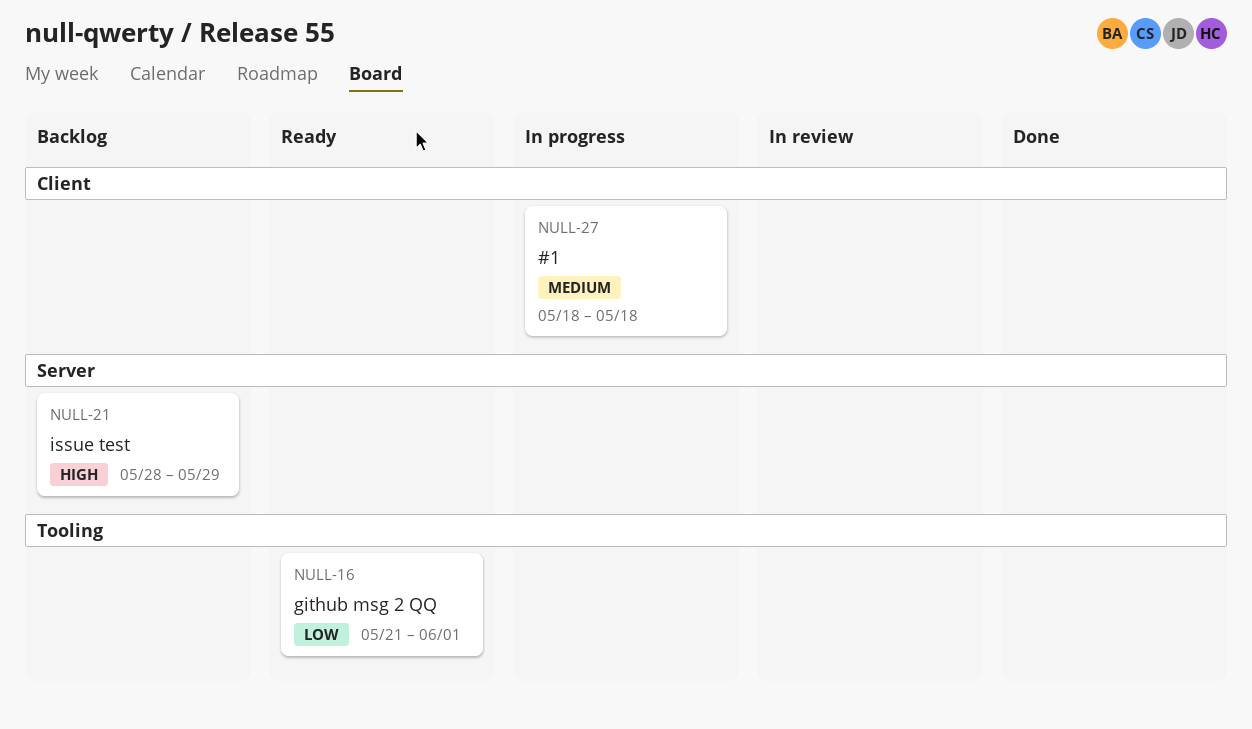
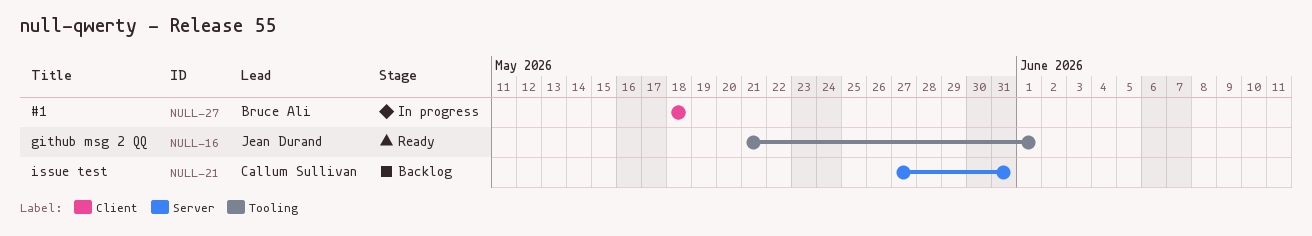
NULL-21, start: May 28 -> May 27
NULL-21, due: May 29 -> May 31

